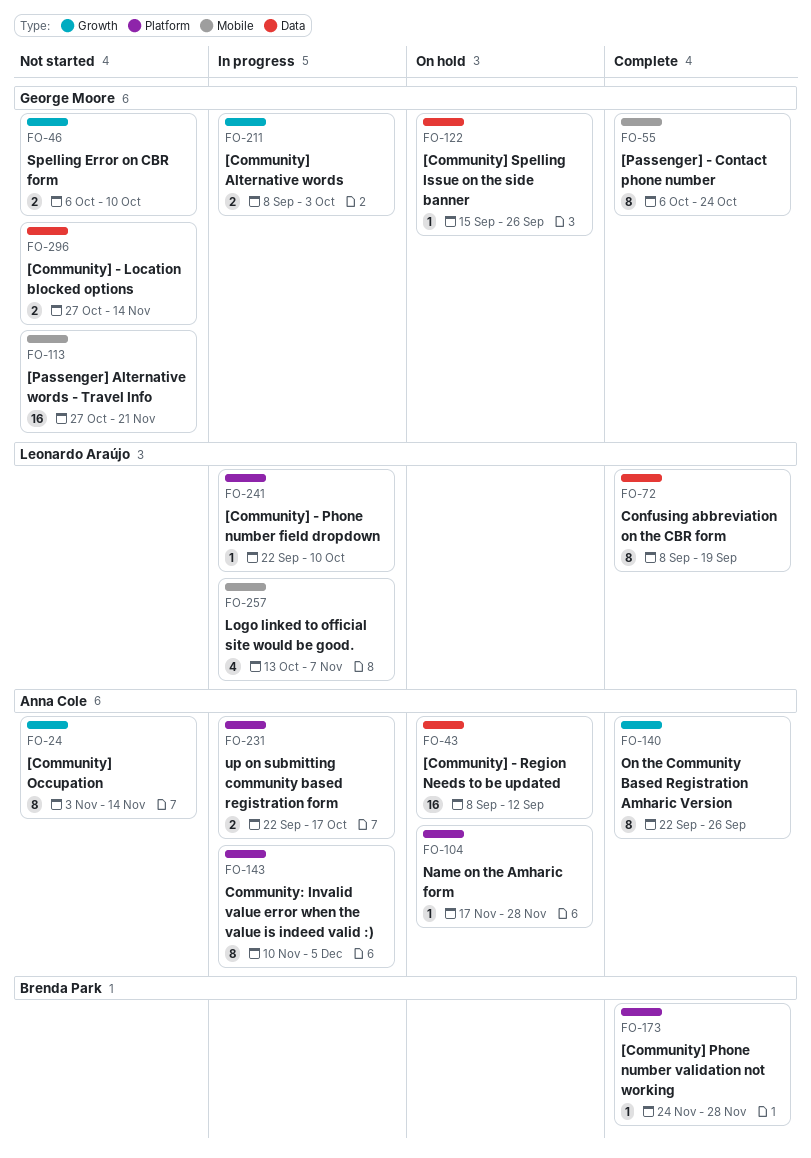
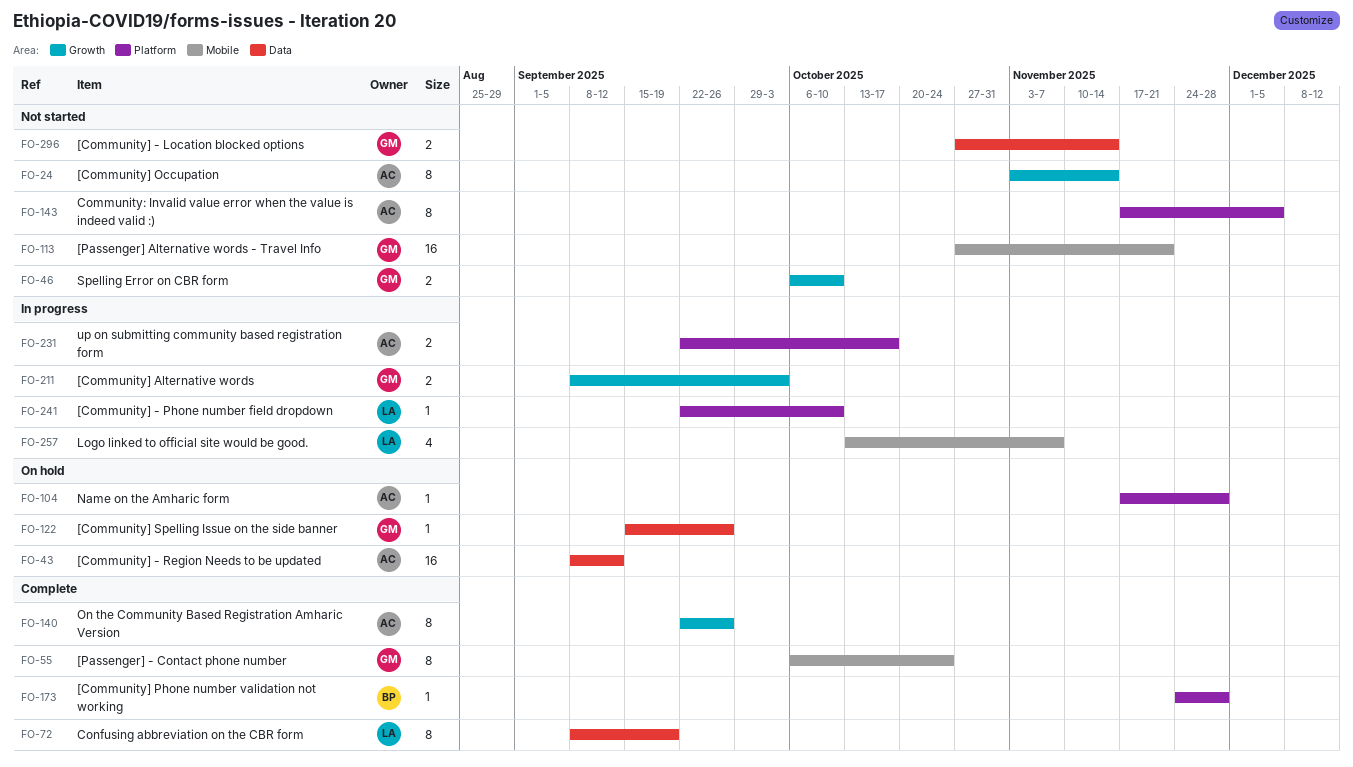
FO-143, status: In progress -> Not started
FO-143, start: Nov 10 -> Nov 17

